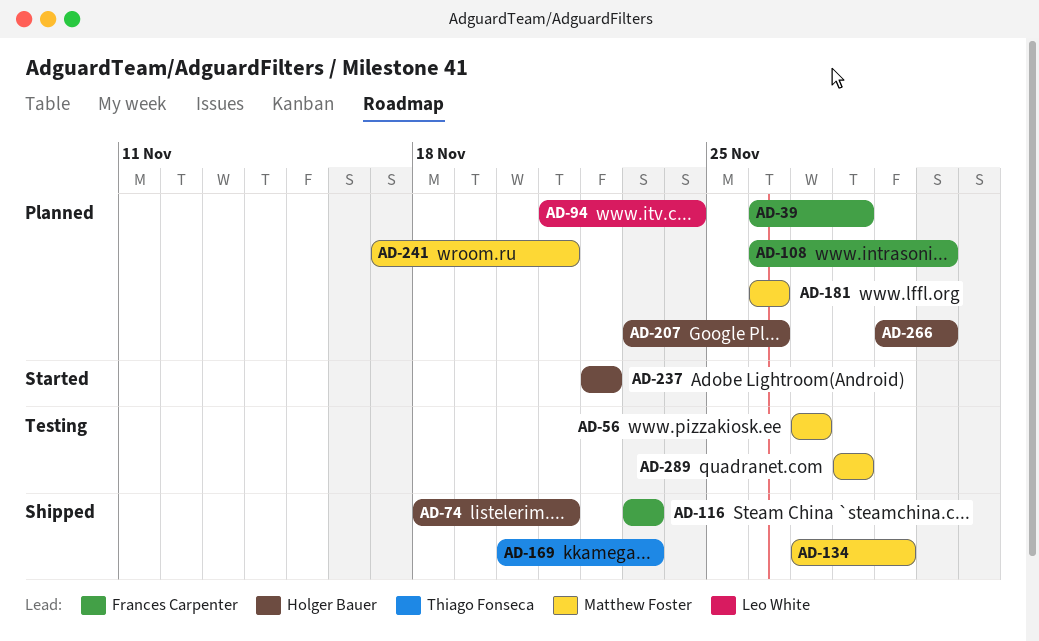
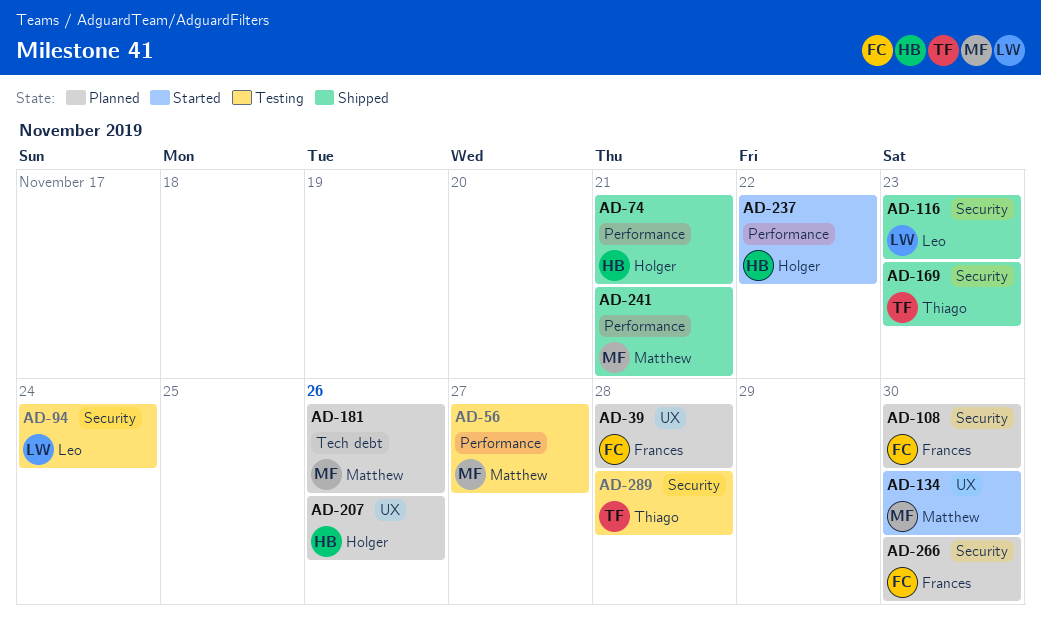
AD-94, status: Planned -> Testing
AD-116, owner: Frances Carpenter -> Leo White
AD-134, status: Shipped -> Started
AD-134, due: Nov 29 -> Nov 30
AD-241, status: Planned -> Shipped
AD-266, owner: Holger Bauer -> Frances Carpenter
AD-289, owner: Matthew Foster -> Thiago Fonseca

